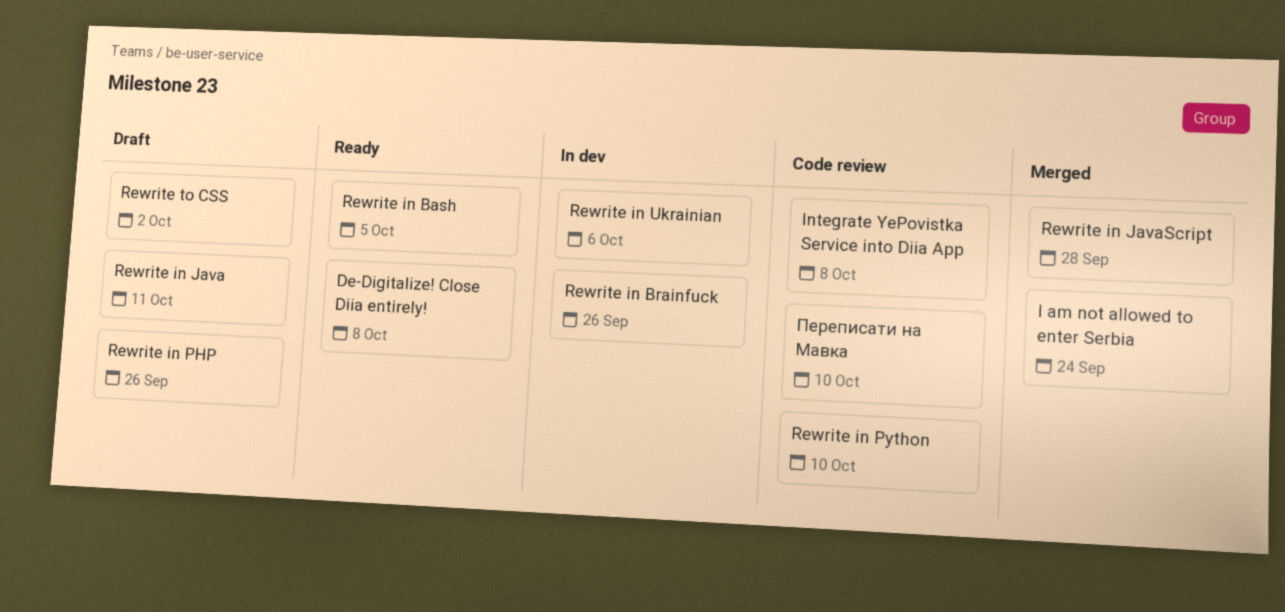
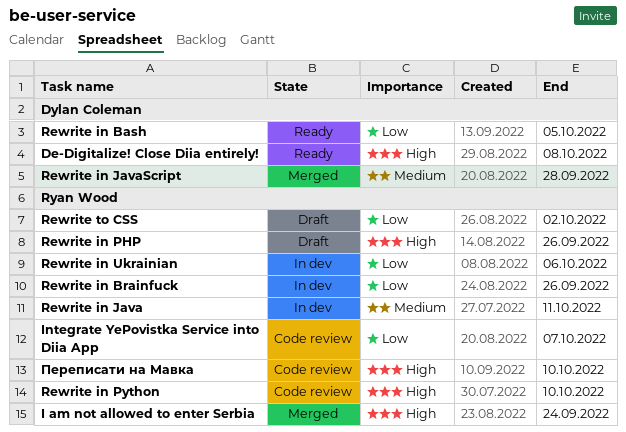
Integrate YePovistka Service into Diia App, due: Oct 8 -> Oct 7
Rewrite in Java, status: Draft -> In dev

